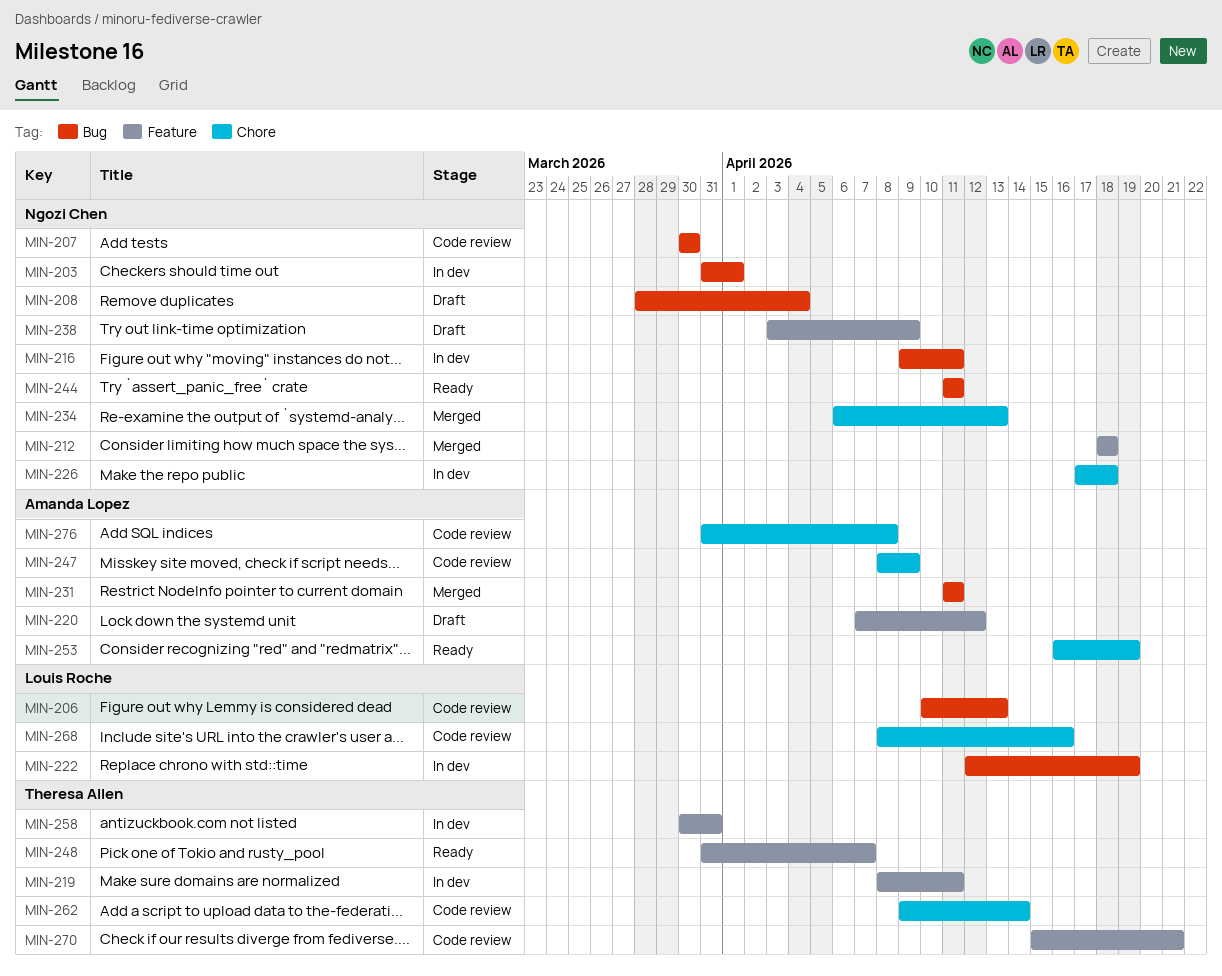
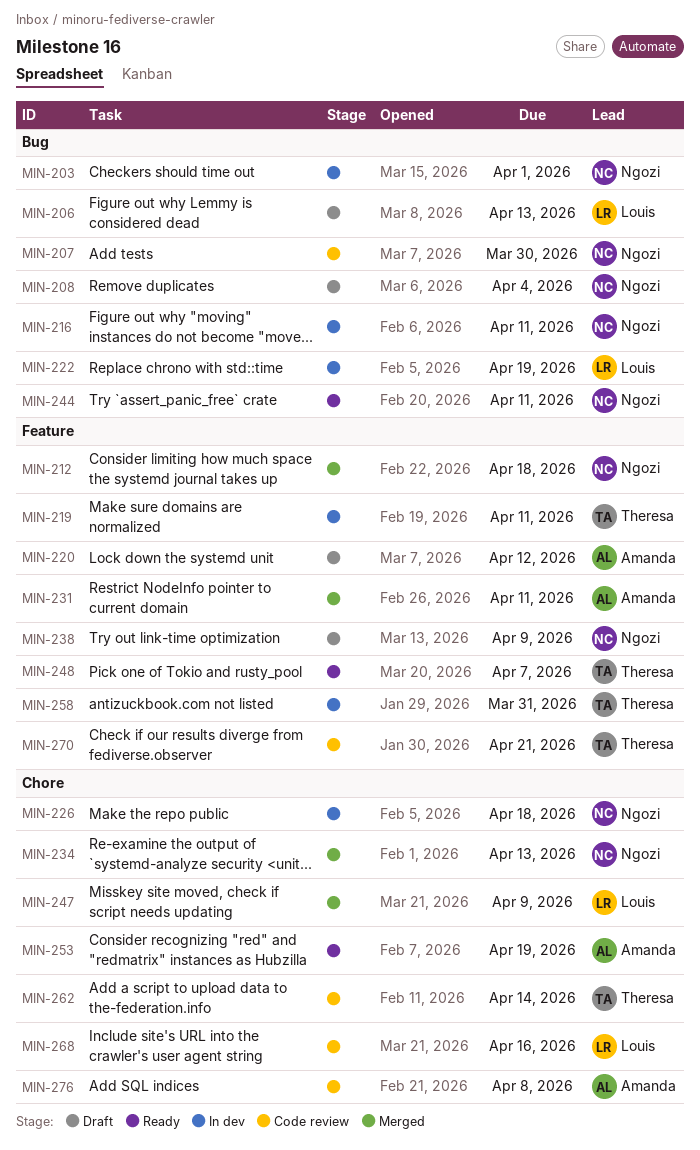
MIN-206, status: Code review -> Draft
MIN-231, label: Bug -> Feature
MIN-247, status: Code review -> Merged
MIN-247, owner: Amanda Lopez -> Louis Roche

